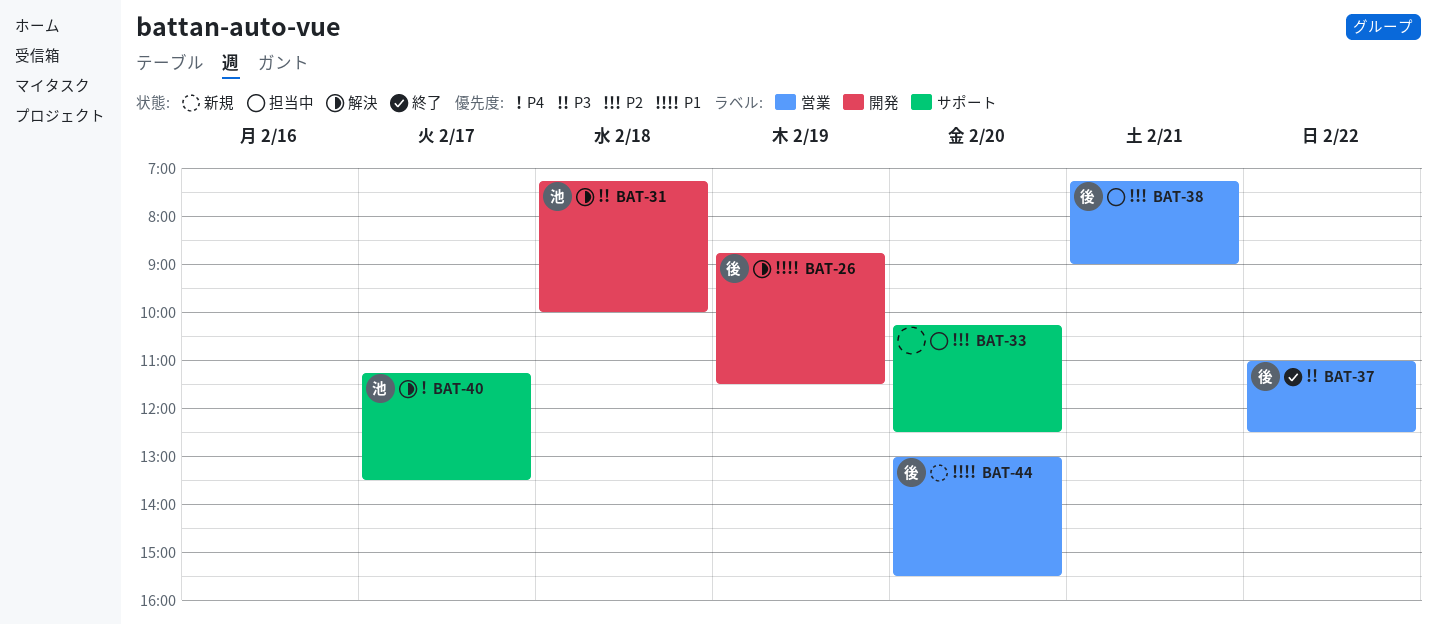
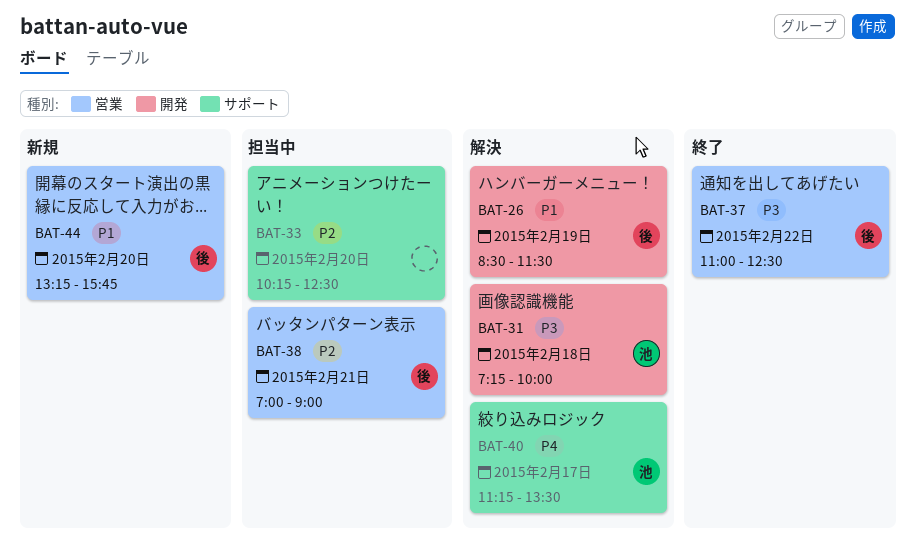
BAT-26, begins: 08:45 -> 08:30
BAT-38, begins: 07:15 -> 07:00
BAT-44, begins: 13:00 -> 13:15
BAT-44, ends: 15:30 -> 15:45

